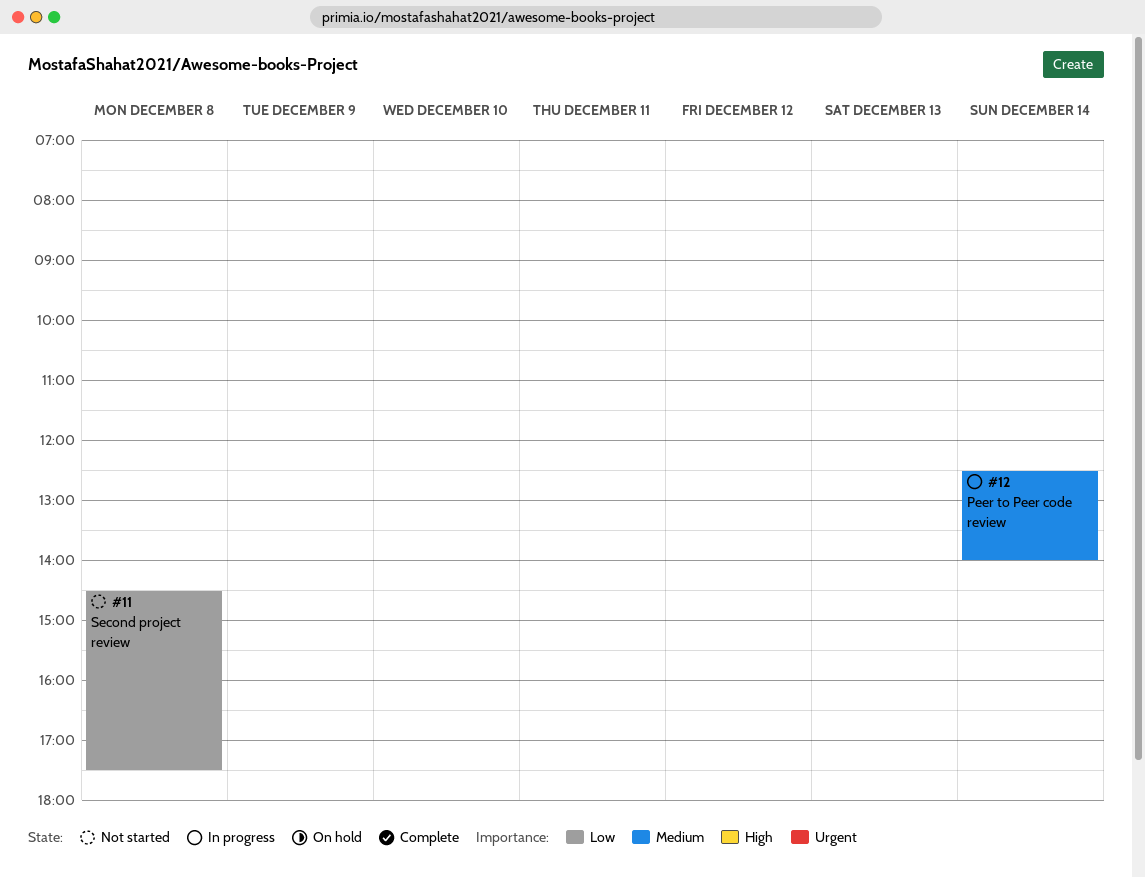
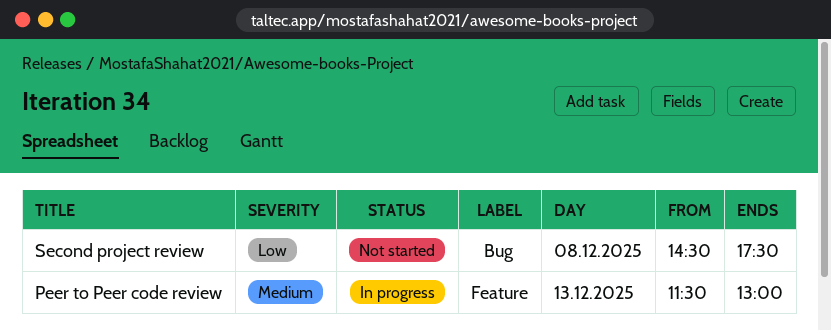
Peer to Peer code review, day: Dec 14 -> Dec 13
Peer to Peer code review, begins: 12:30 -> 11:30
Peer to Peer code review, ends: 14:00 -> 13:00

